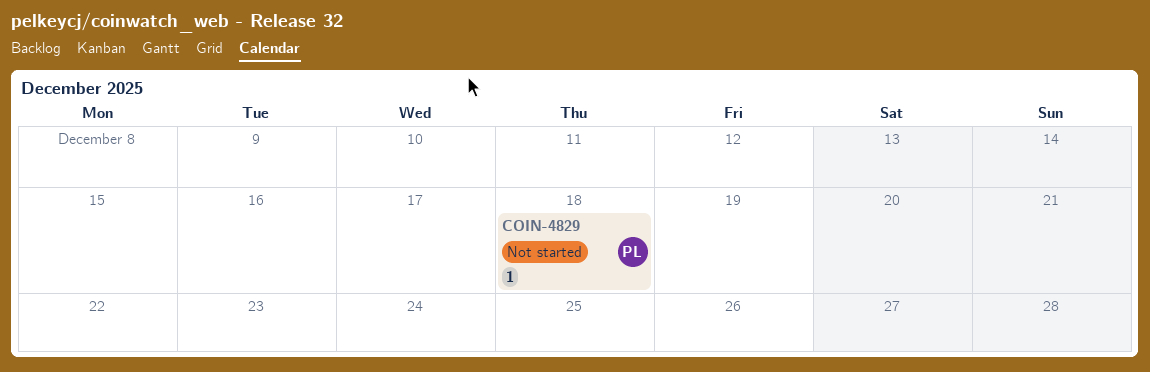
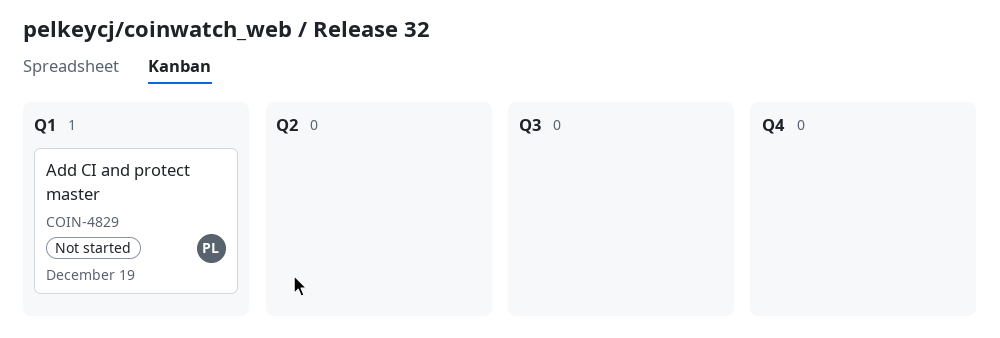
COIN-4829, due: Dec 18 -> Dec 19

